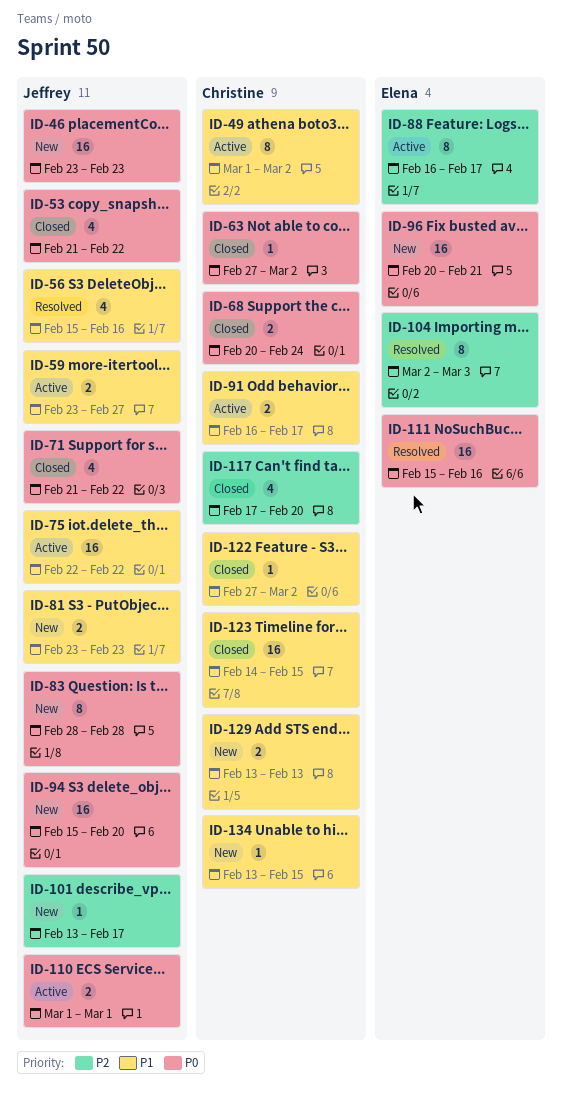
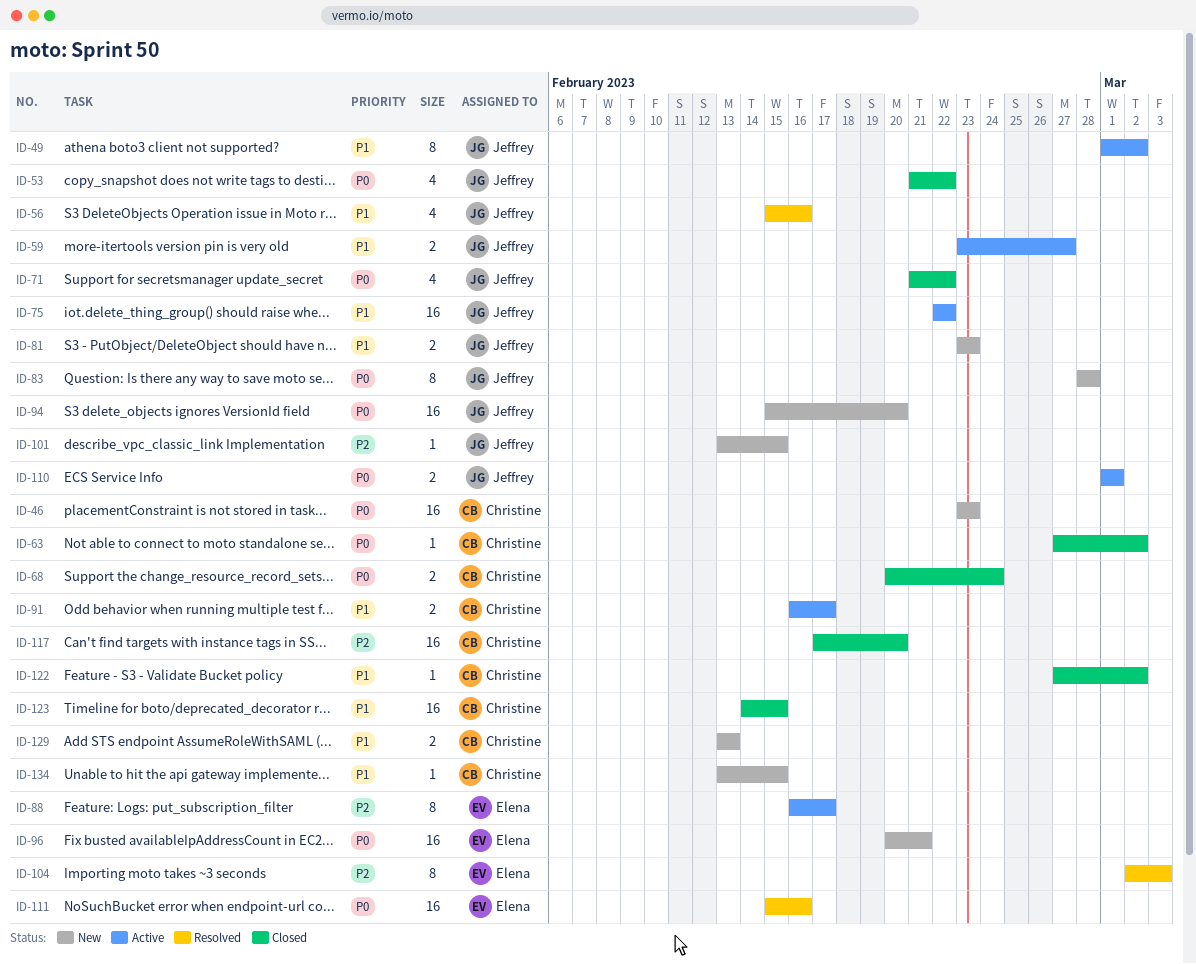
ID-46, owner: Jeffrey -> Christine
ID-49, owner: Christine -> Jeffrey
ID-101, due: Feb 17 -> Feb 15
ID-117, estimate: 4 -> 16

